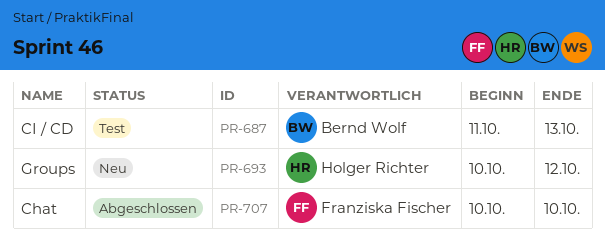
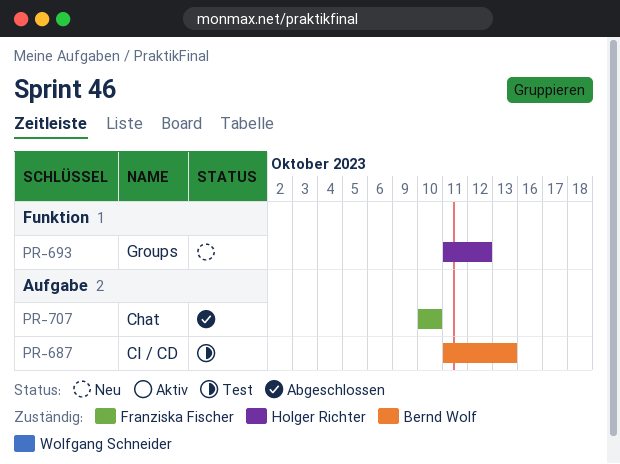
PR-693, start: Oct 10 -> Oct 11

